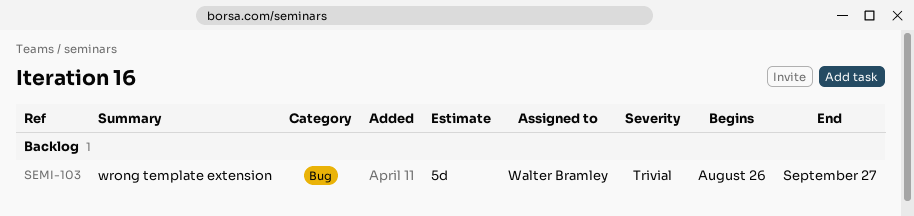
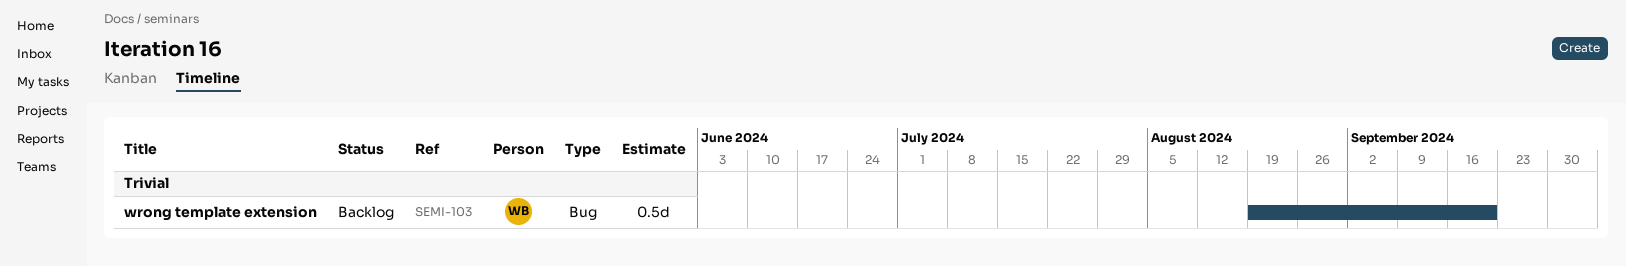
SEMI-103, estimate: 5d -> 0.5d
SEMI-103, start: Aug 26 -> Aug 19
SEMI-103, due: Sep 27 -> Sep 20

